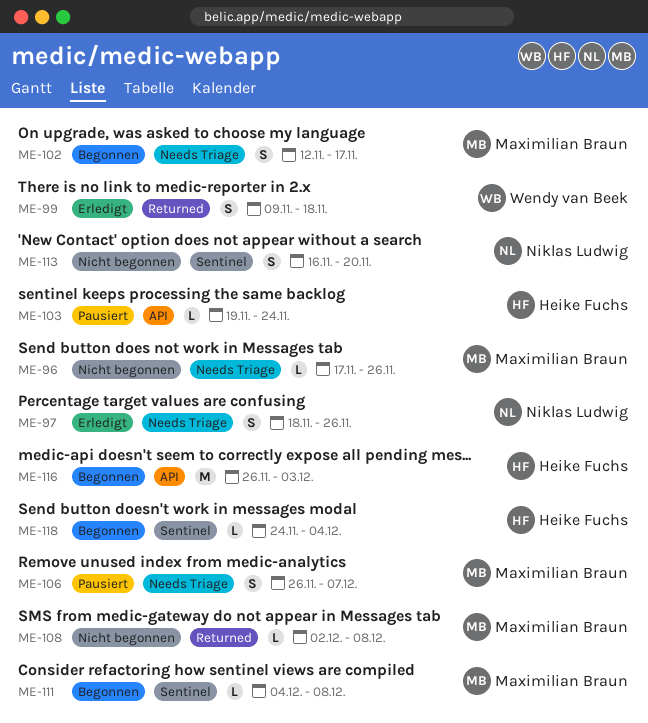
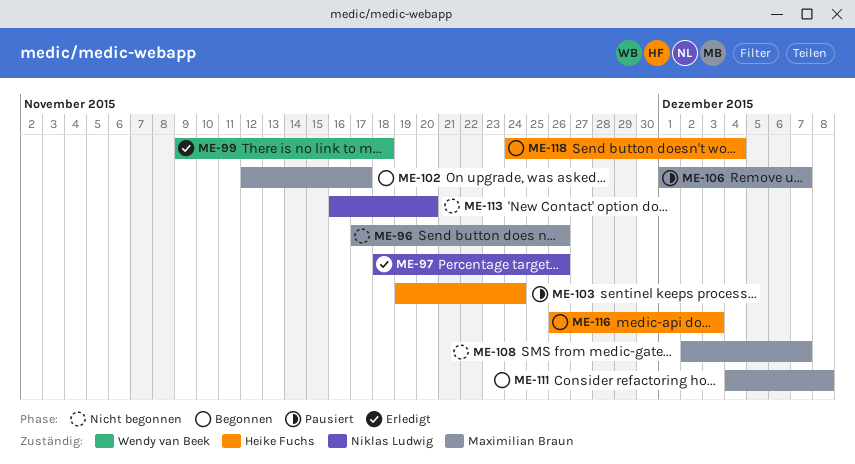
ME-106, start: Nov 26 -> Dec 1
ME-108, due: Dec 8 -> Dec 7

